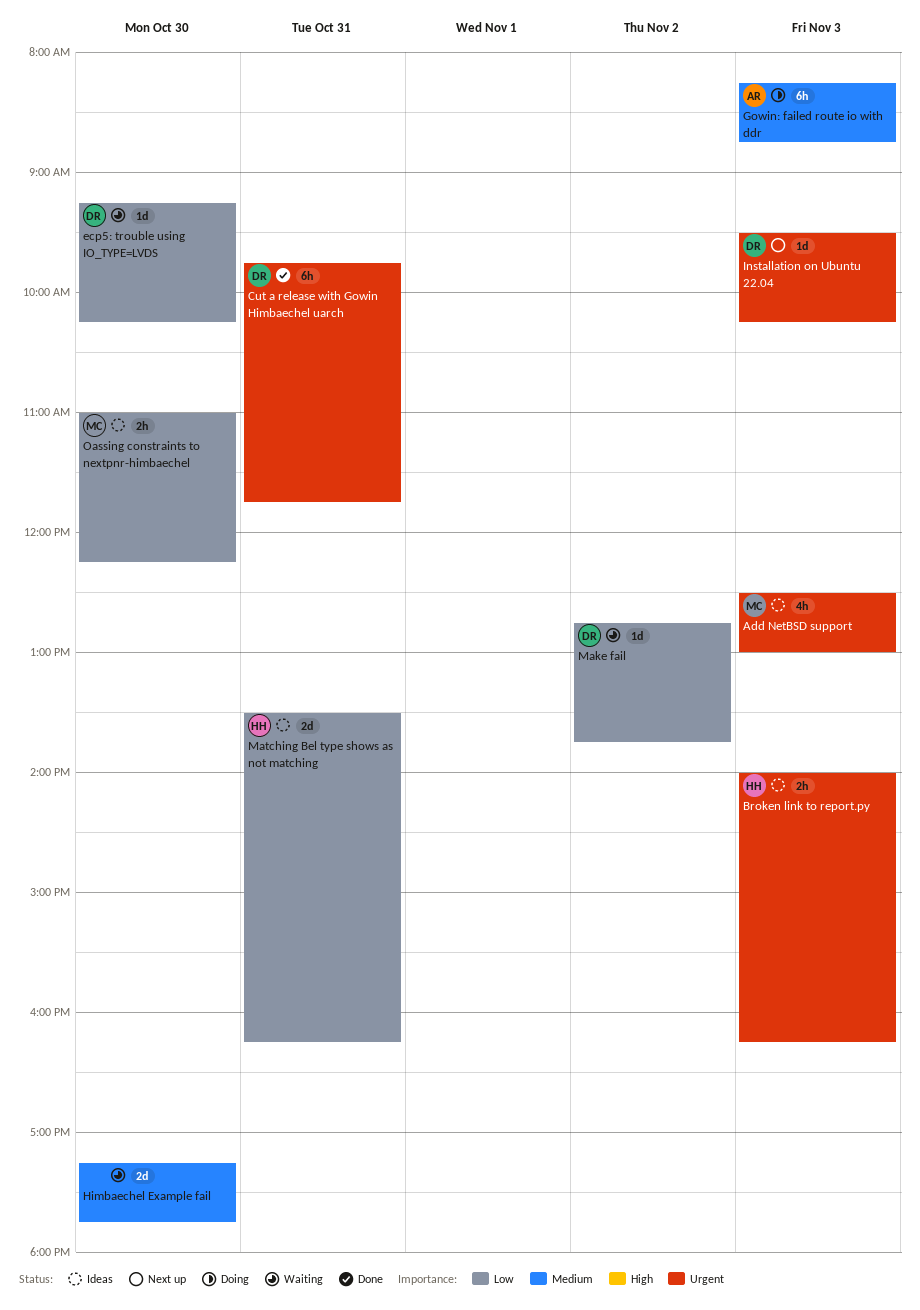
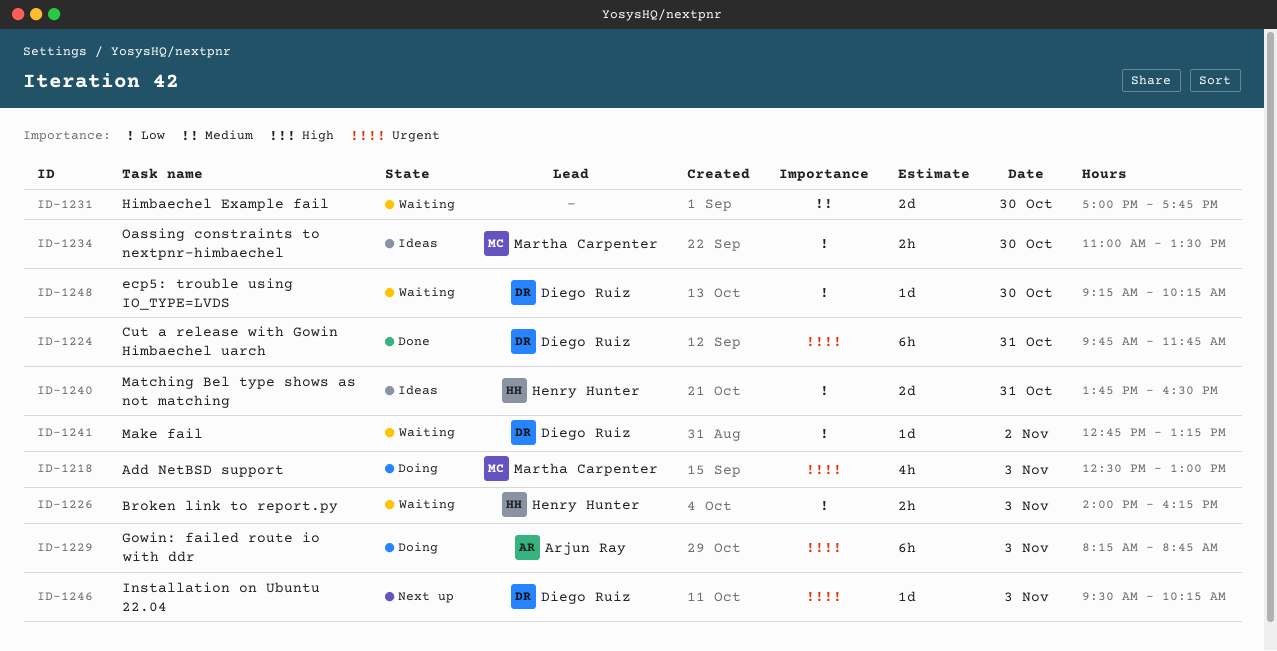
Add NetBSD support, status: Ideas -> Doing
Broken link to report.py, status: Ideas -> Waiting
Broken link to report.py, priority: Urgent -> Low
Gowin: failed route io with ddr, priority: Medium -> Urgent
Himbaechel Example fail, begins: 17:15 -> 17:00
Make fail, ends: 13:45 -> 13:15
Matching Bel type shows as not matching, begins: 13:30 -> 13:45
Matching Bel type shows as not matching, ends: 16:15 -> 16:30
Oassing constraints to nextpnr-himbaechel, ends: 12:15 -> 13:30

